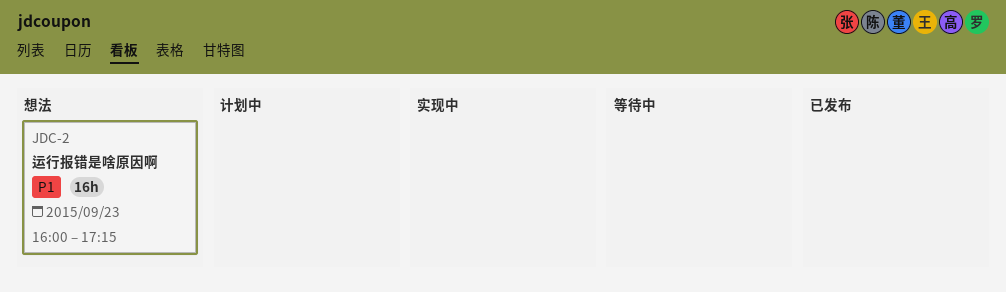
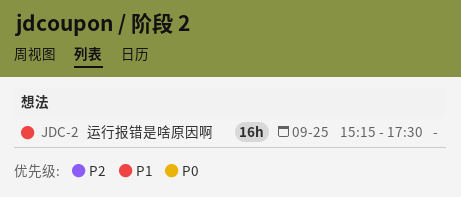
JDC-2, day: Sep 23 -> Sep 25
JDC-2, begins: 16:00 -> 15:15
JDC-2, ends: 17:15 -> 17:30

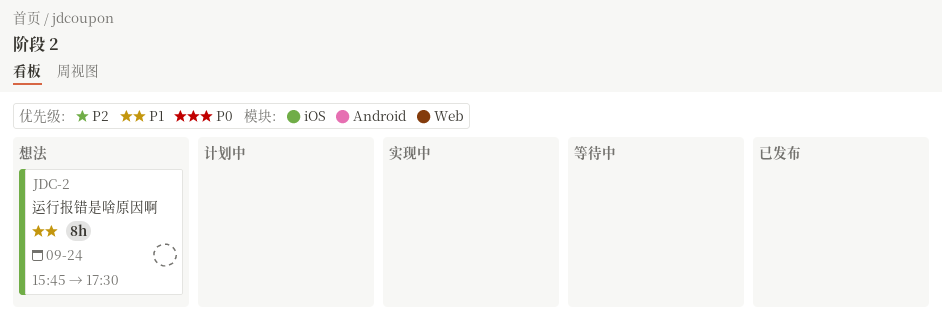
JDC-2, estimate: 16h -> 8h
JDC-2, day: Sep 25 -> Sep 24
JDC-2, begins: 15:15 -> 15:45

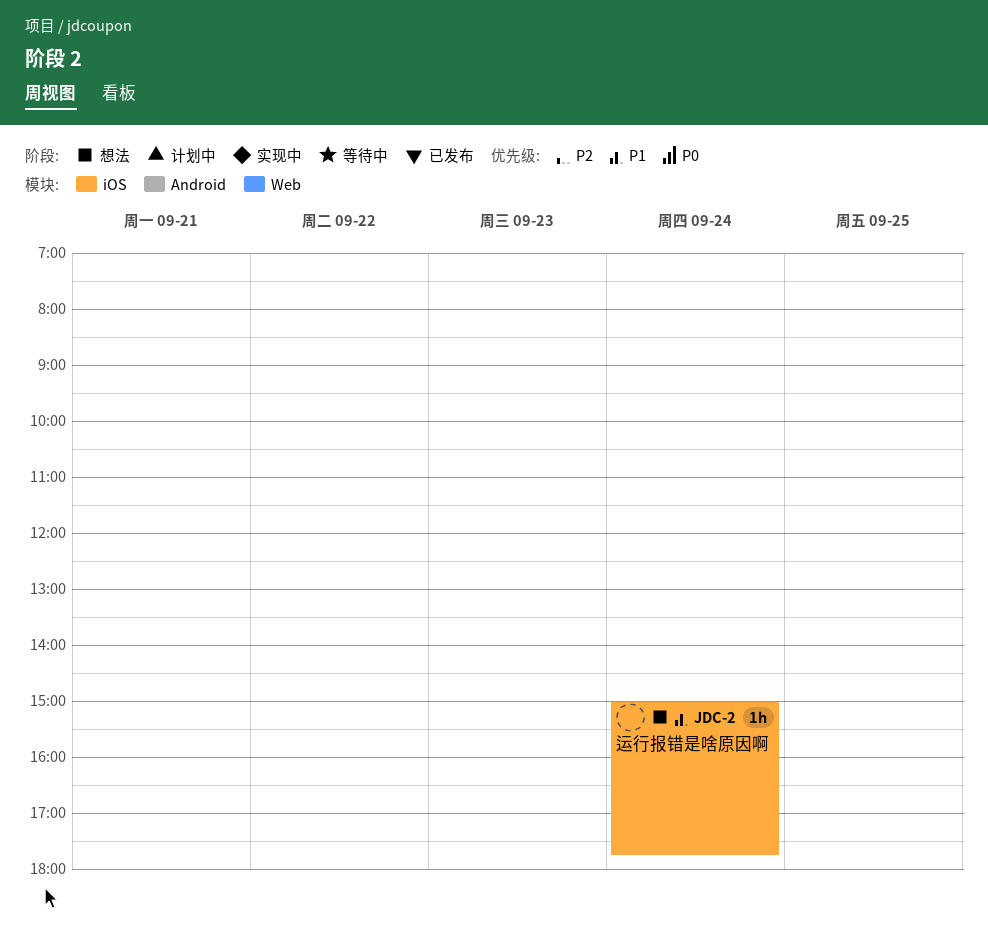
JDC-2, estimate: 8h -> 1h
JDC-2, begins: 15:45 -> 15:00
JDC-2, ends: 17:30 -> 17:45

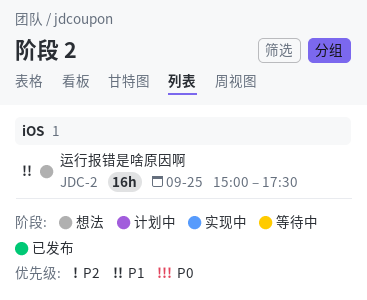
JDC-2, estimate: 1h -> 16h
JDC-2, day: Sep 24 -> Sep 25
JDC-2, ends: 17:45 -> 17:30

